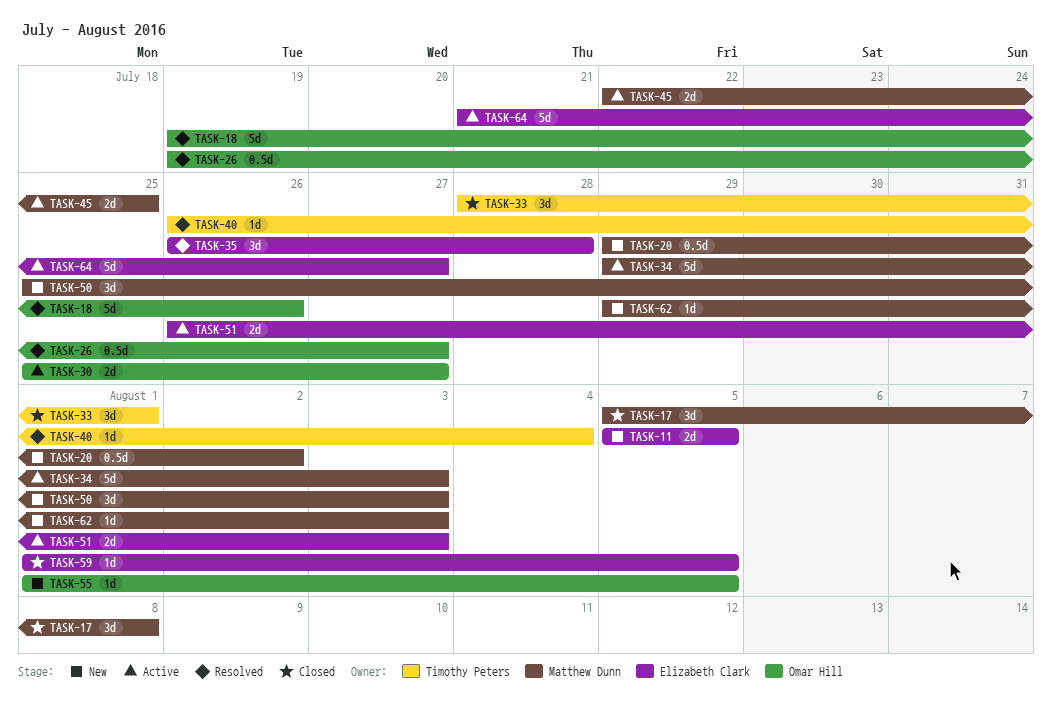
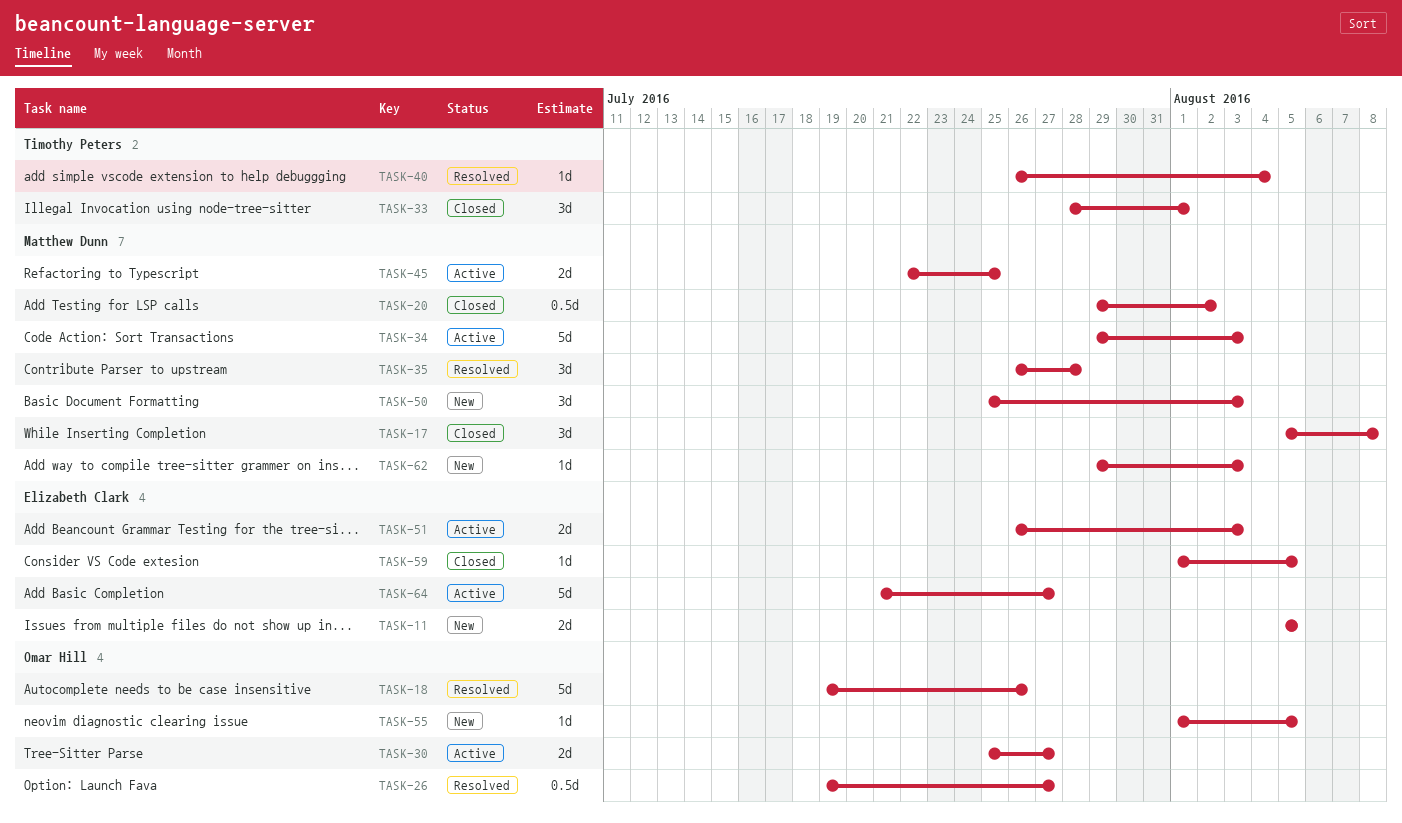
TASK-20, status: New -> Closed
TASK-35, owner: Elizabeth Clark -> Matthew Dunn

